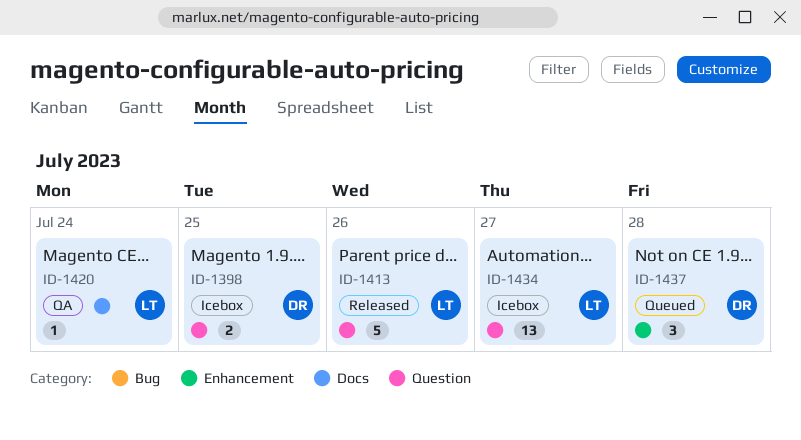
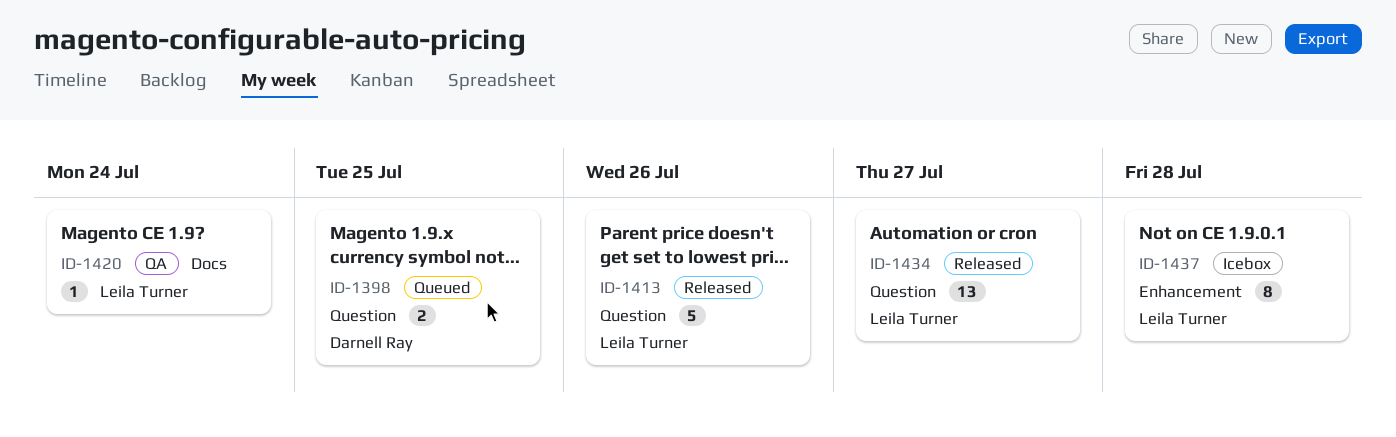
ID-1398, status: Icebox -> Queued
ID-1434, status: Icebox -> Released
ID-1437, status: Queued -> Icebox
ID-1437, owner: Darnell Ray -> Leila Turner
ID-1437, estimate: 3 -> 8

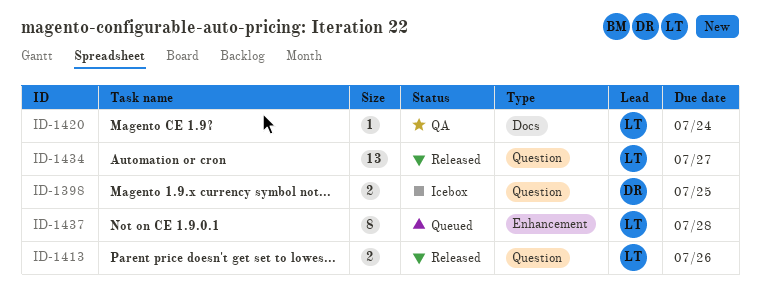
ID-1398, status: Queued -> Icebox
ID-1413, estimate: 5 -> 2
ID-1437, status: Icebox -> Queued

